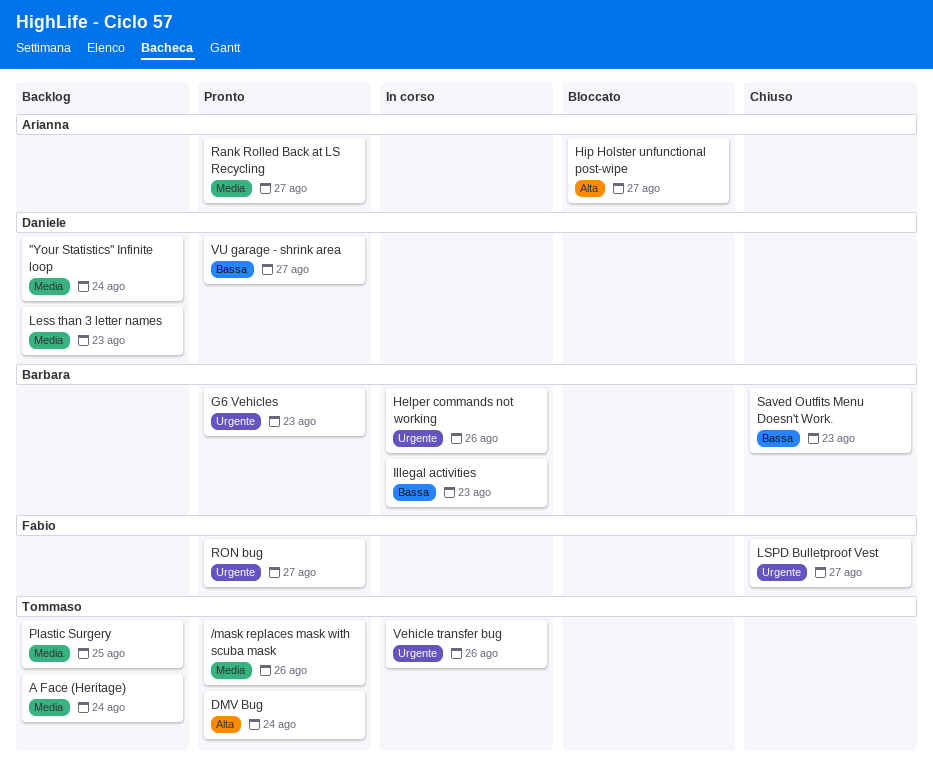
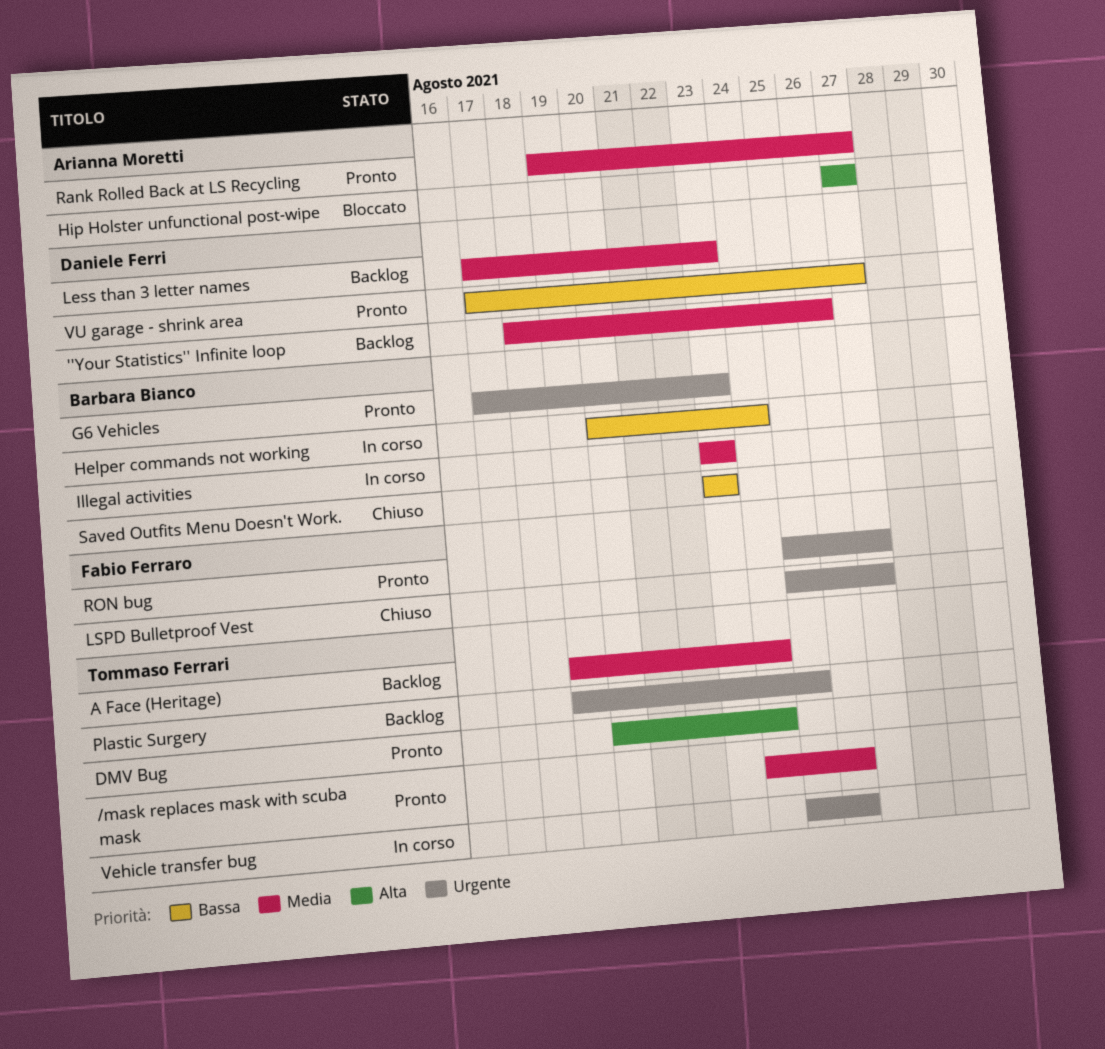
''Your Statistics'' Infinite loop, due: Aug 24 -> Aug 26
Helper commands not working, priority: Urgente -> Bassa
Helper commands not working, due: Aug 26 -> Aug 24
Illegal activities, priority: Bassa -> Media
Plastic Surgery, priority: Media -> Urgente

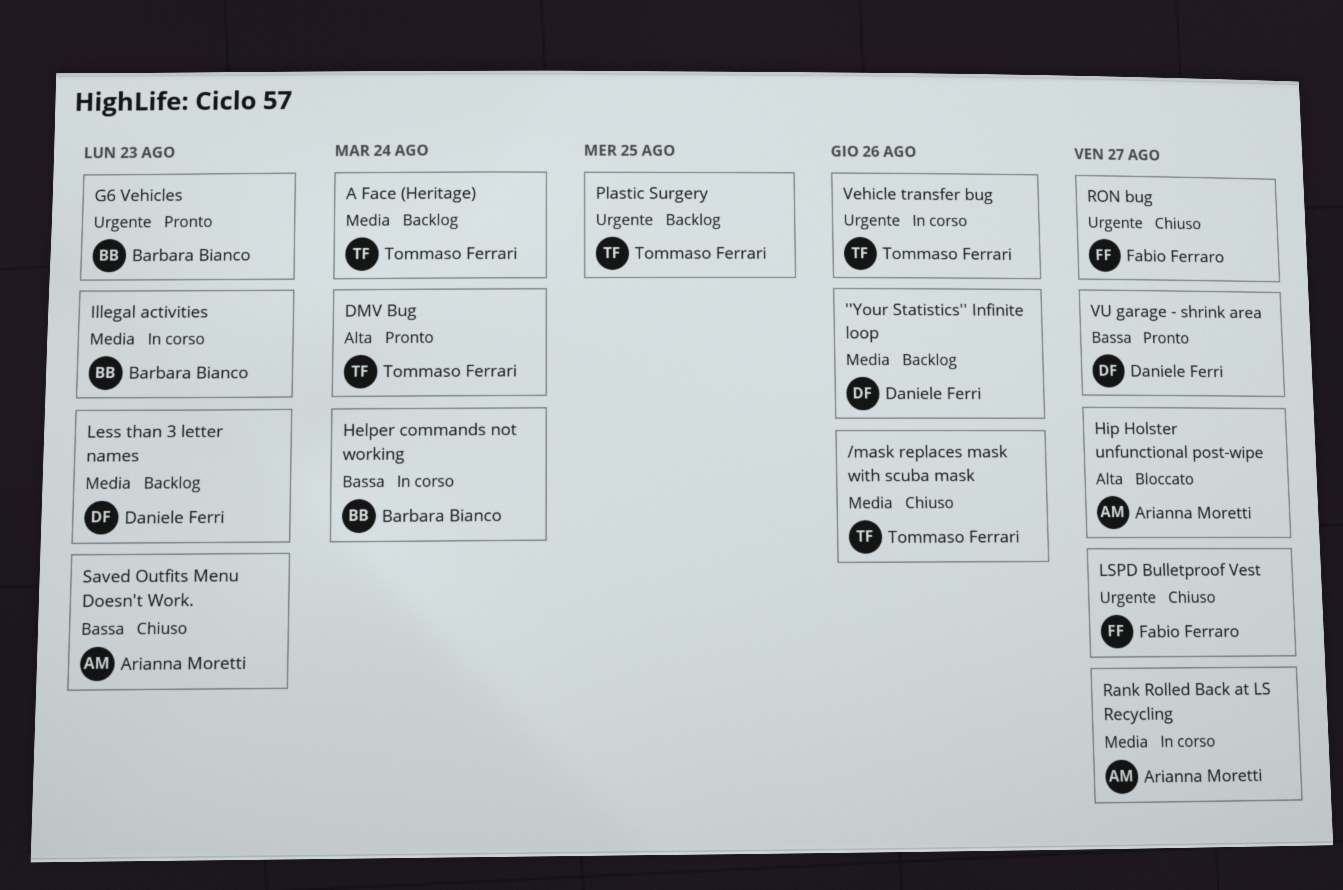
/mask replaces mask with scuba mask, status: Pronto -> Chiuso
Rank Rolled Back at LS Recycling, status: Pronto -> In corso
RON bug, status: Pronto -> Chiuso
Saved Outfits Menu Doesn't Work., owner: Barbara Bianco -> Arianna Moretti

